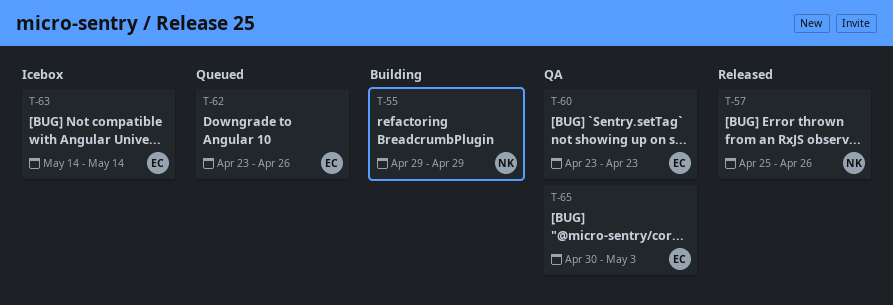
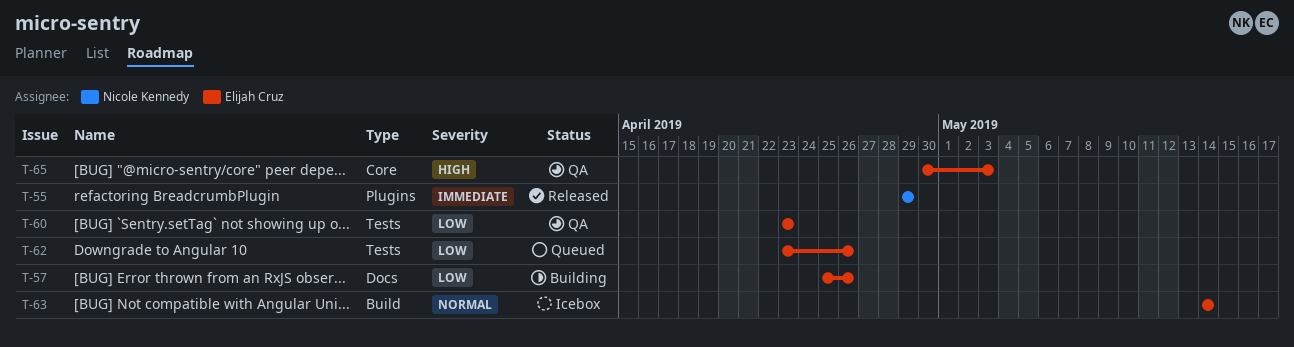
T-55, status: Building -> Released
T-57, status: Released -> Building
T-57, owner: Nicole Kennedy -> Elijah Cruz

